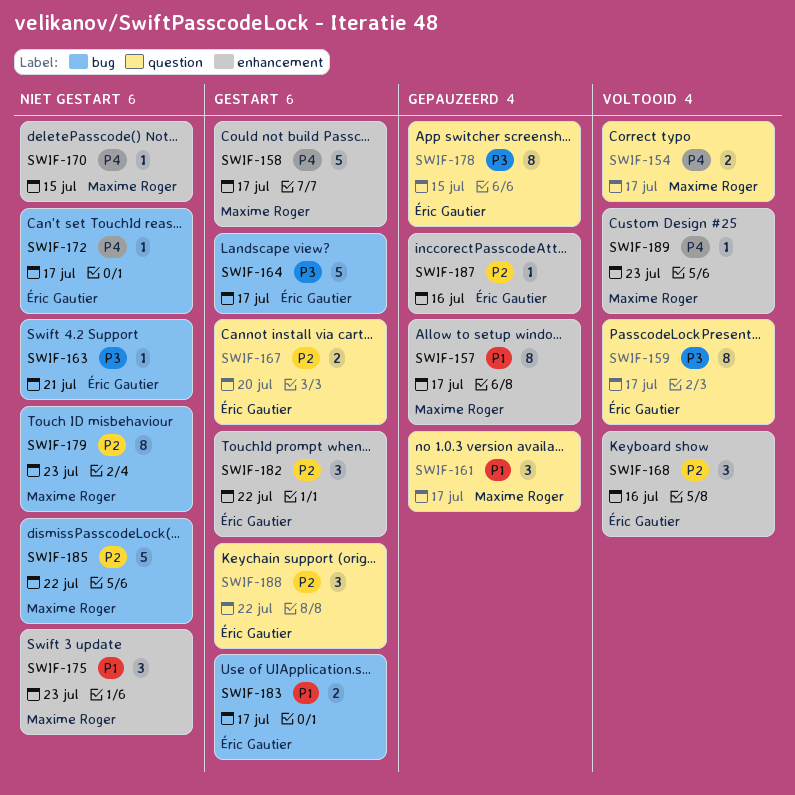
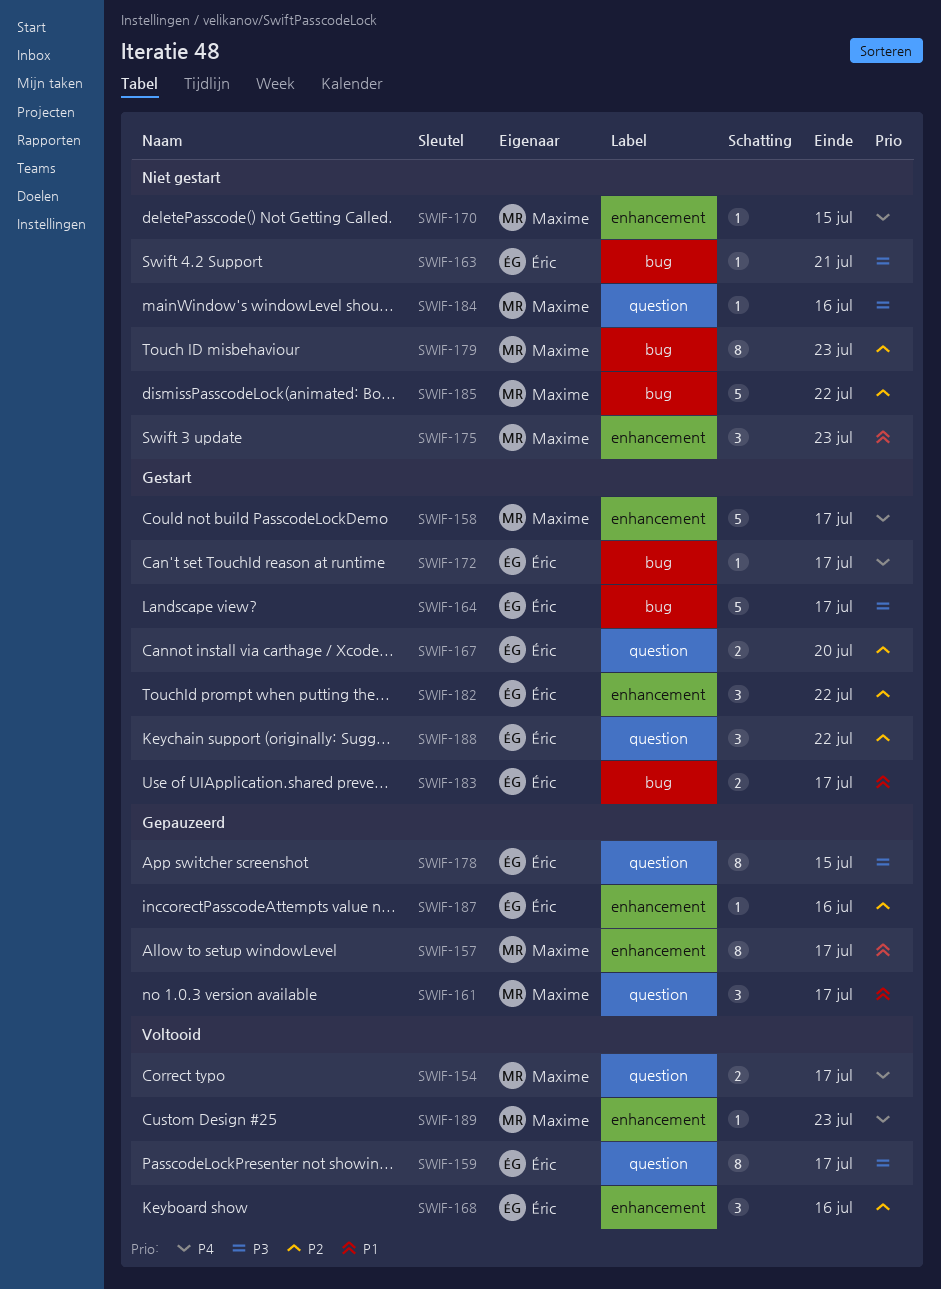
SWIF-172, status: Niet gestart -> Gestart
SWIF-184: none -> present

